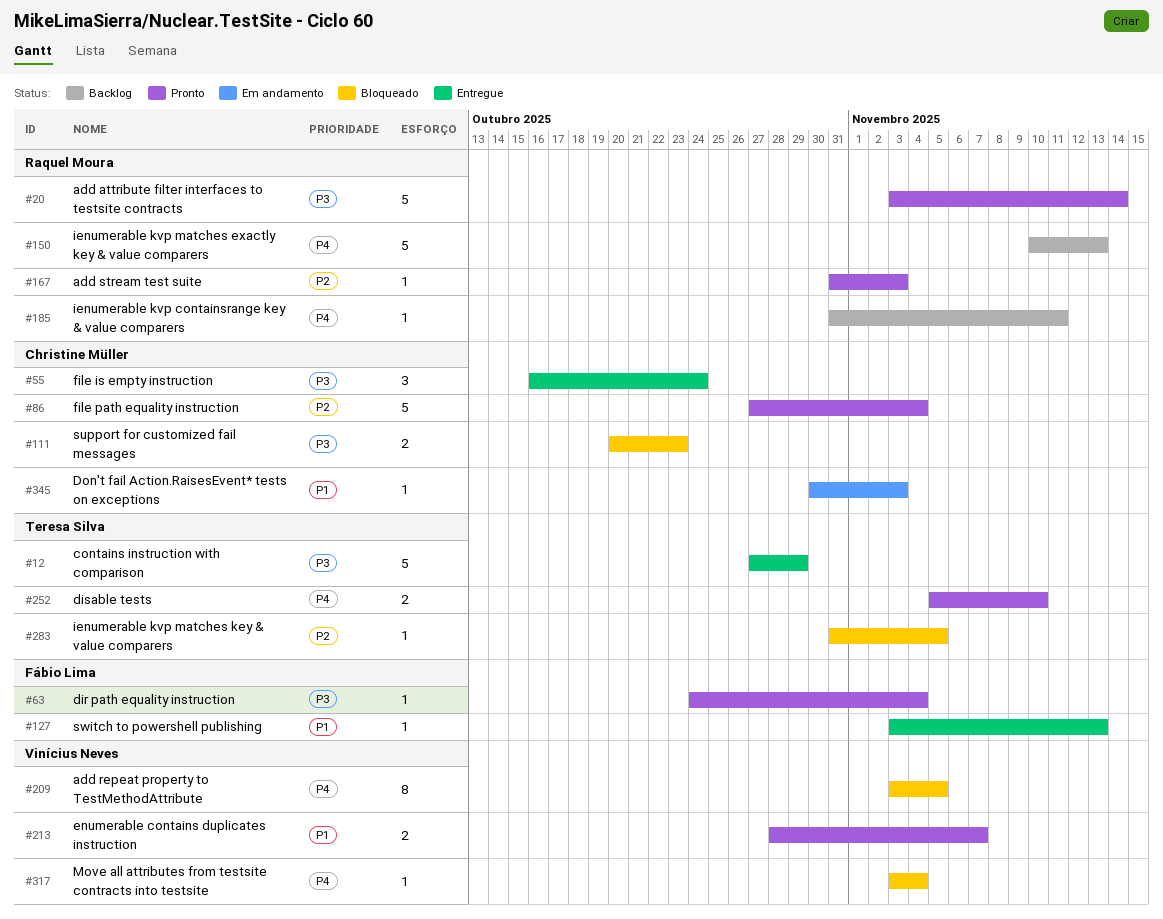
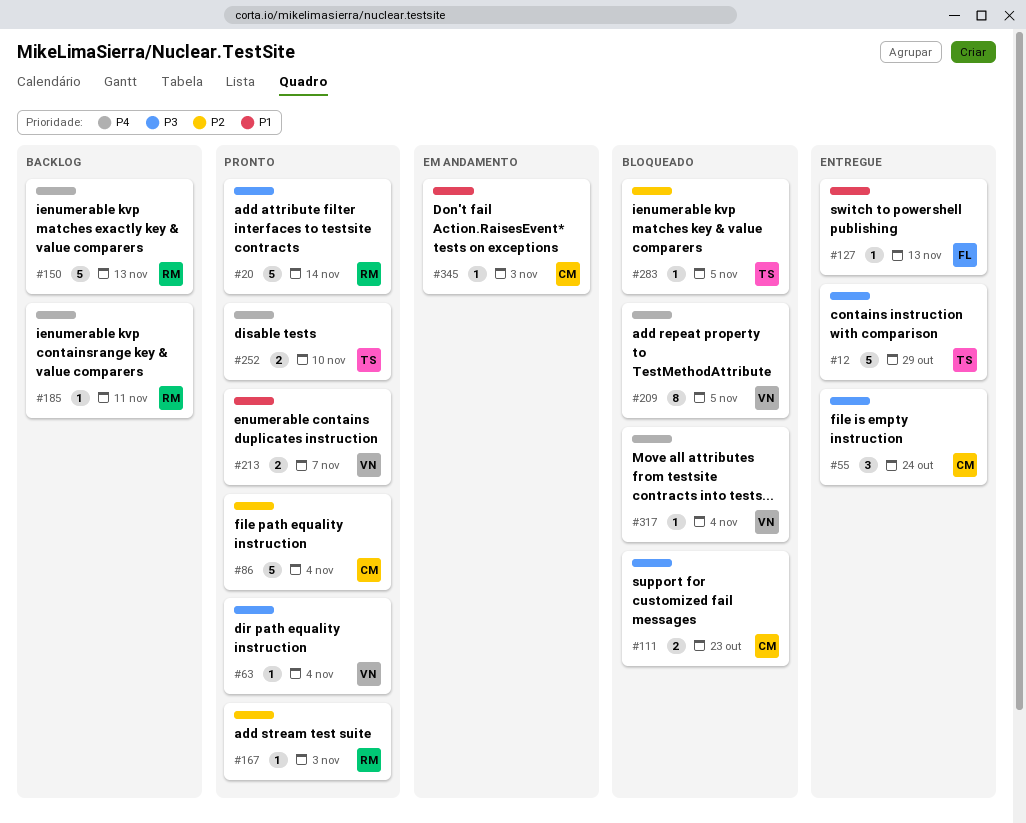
#63, owner: Fábio Lima -> Vinícius Neves

